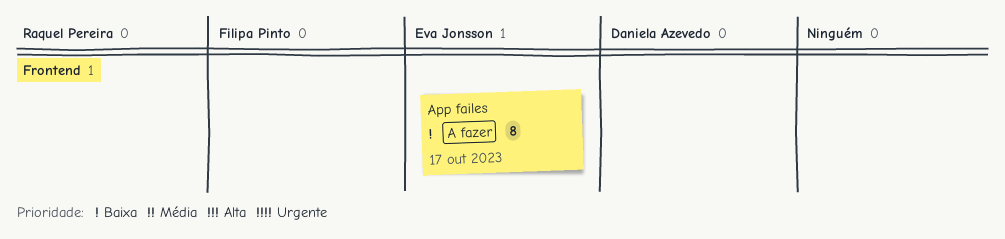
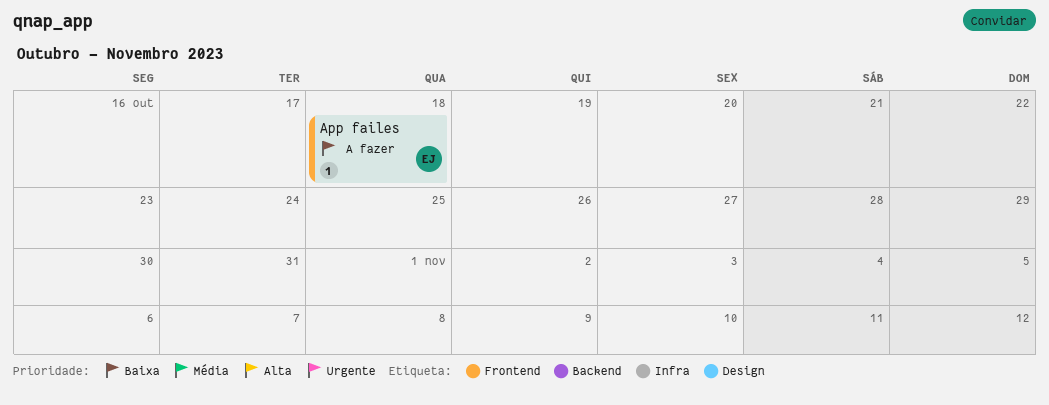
App failes, estimate: 8 -> 1
App failes, due: Oct 17 -> Oct 18

